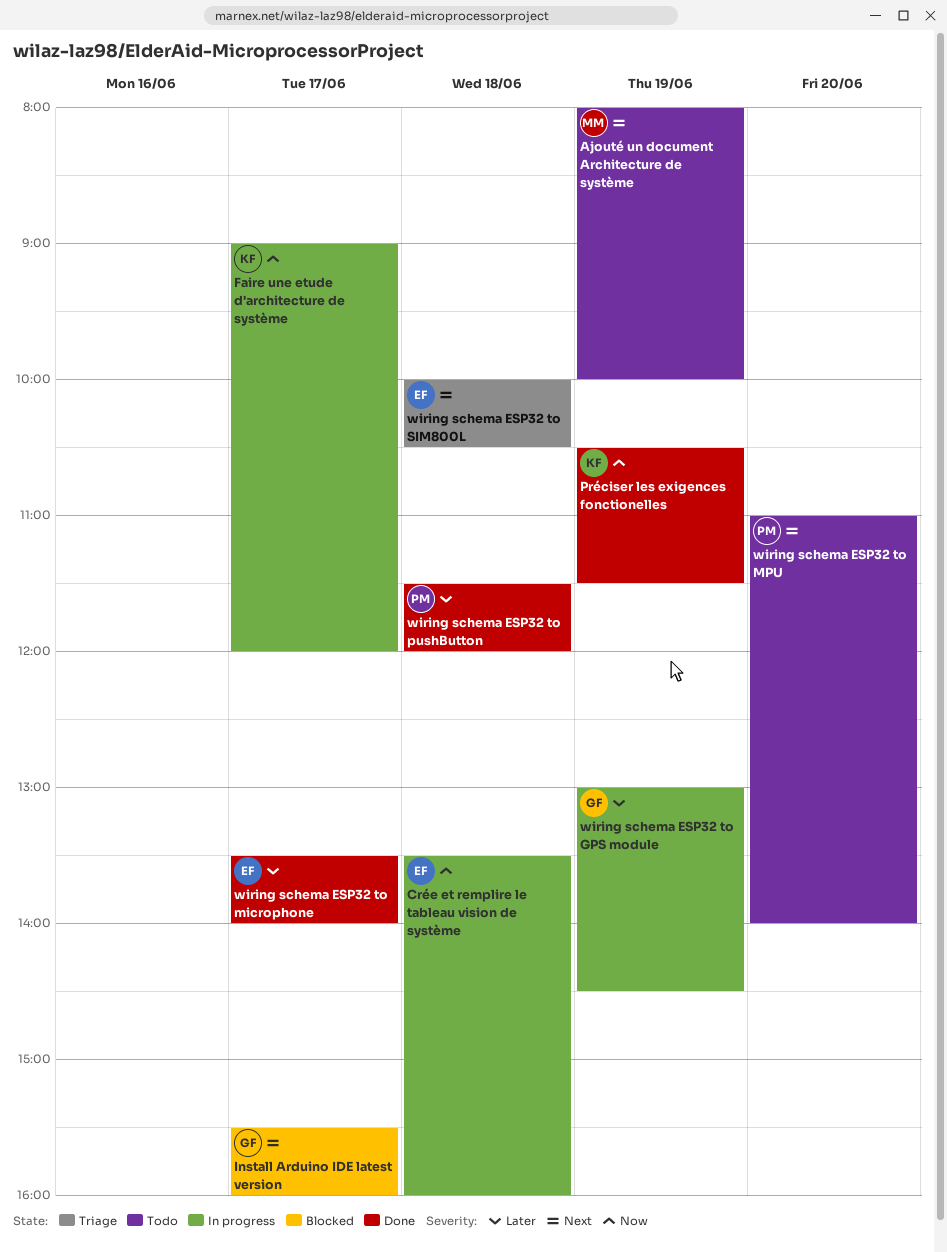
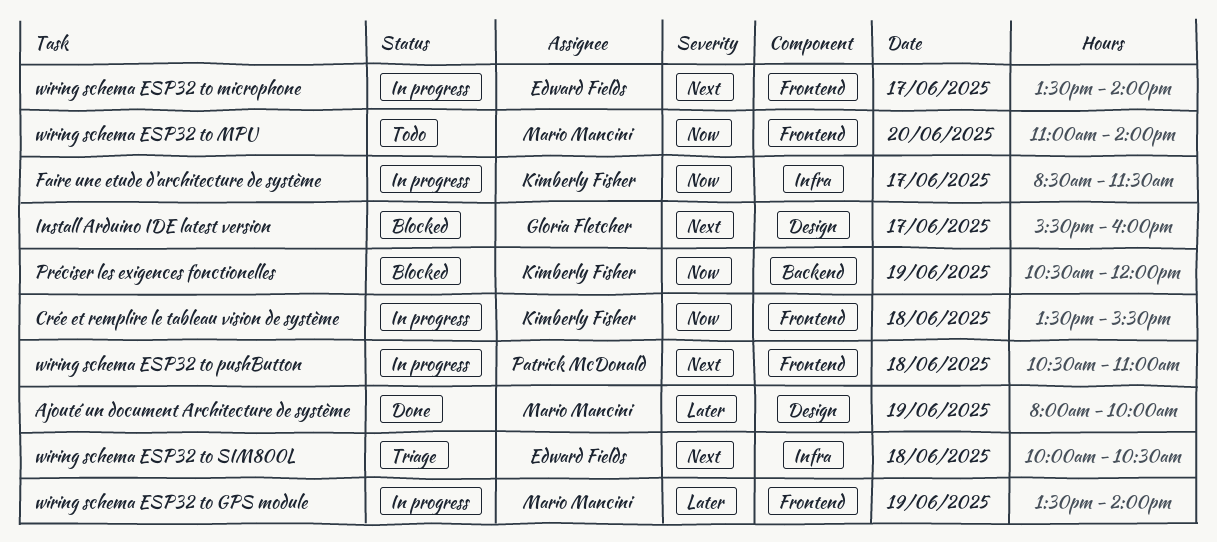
Ajouté un document Architecture de système, status: Todo -> Done
Ajouté un document Architecture de système, priority: Next -> Later
Crée et remplire le tableau vision de système, owner: Edward Fields -> Kimberly Fisher
Crée et remplire le tableau vision de système, ends: 16:00 -> 15:30
Faire une etude d'architecture de système, begins: 09:00 -> 08:30
Faire une etude d'architecture de système, ends: 12:00 -> 11:30
Préciser les exigences fonctionelles, status: Done -> Blocked
Préciser les exigences fonctionelles, ends: 11:30 -> 12:00
wiring schema ESP32 to GPS module, owner: Gloria Fletcher -> Mario Mancini
wiring schema ESP32 to GPS module, begins: 13:00 -> 13:30
wiring schema ESP32 to GPS module, ends: 14:30 -> 14:00
wiring schema ESP32 to microphone, status: Done -> In progress
wiring schema ESP32 to microphone, priority: Later -> Next
wiring schema ESP32 to MPU, owner: Patrick McDonald -> Mario Mancini
wiring schema ESP32 to MPU, priority: Next -> Now
wiring schema ESP32 to pushButton, status: Done -> In progress
wiring schema ESP32 to pushButton, priority: Later -> Next
wiring schema ESP32 to pushButton, begins: 11:30 -> 10:30
wiring schema ESP32 to pushButton, ends: 12:00 -> 11:00

